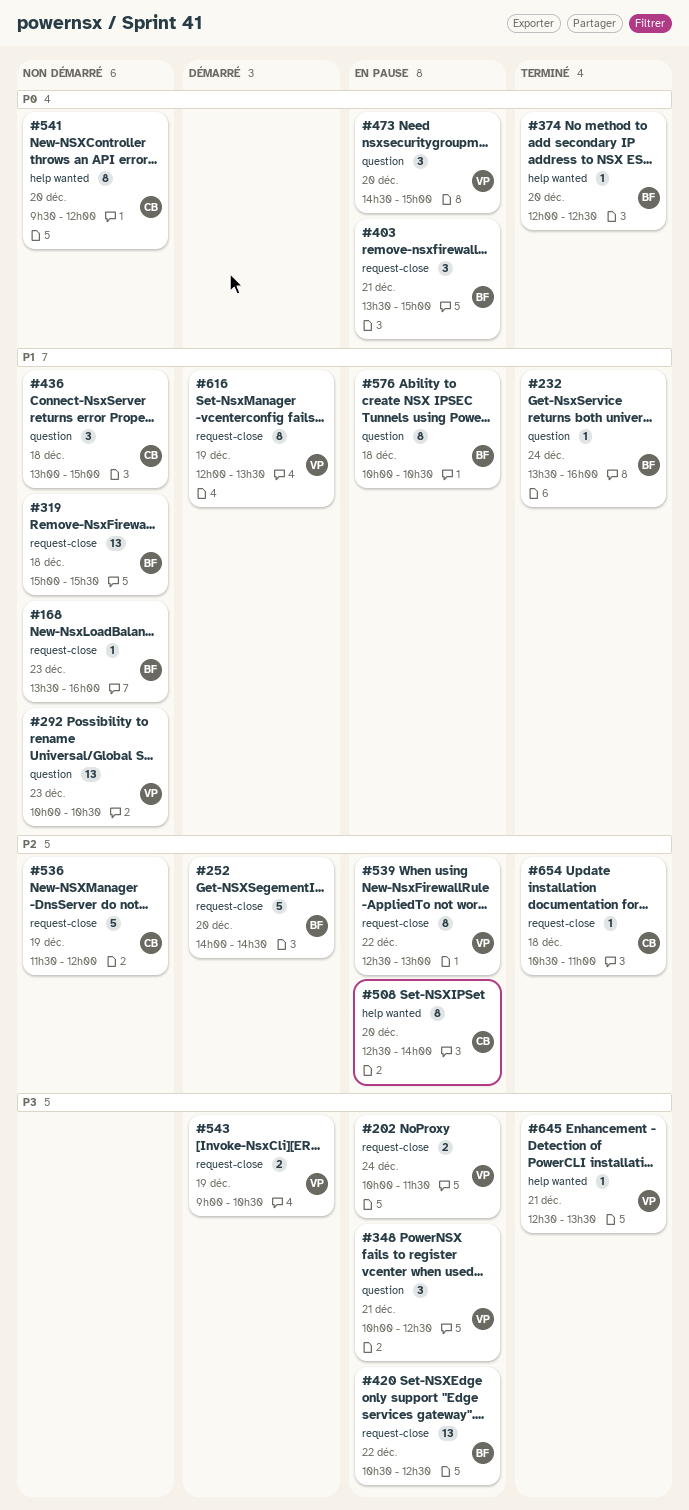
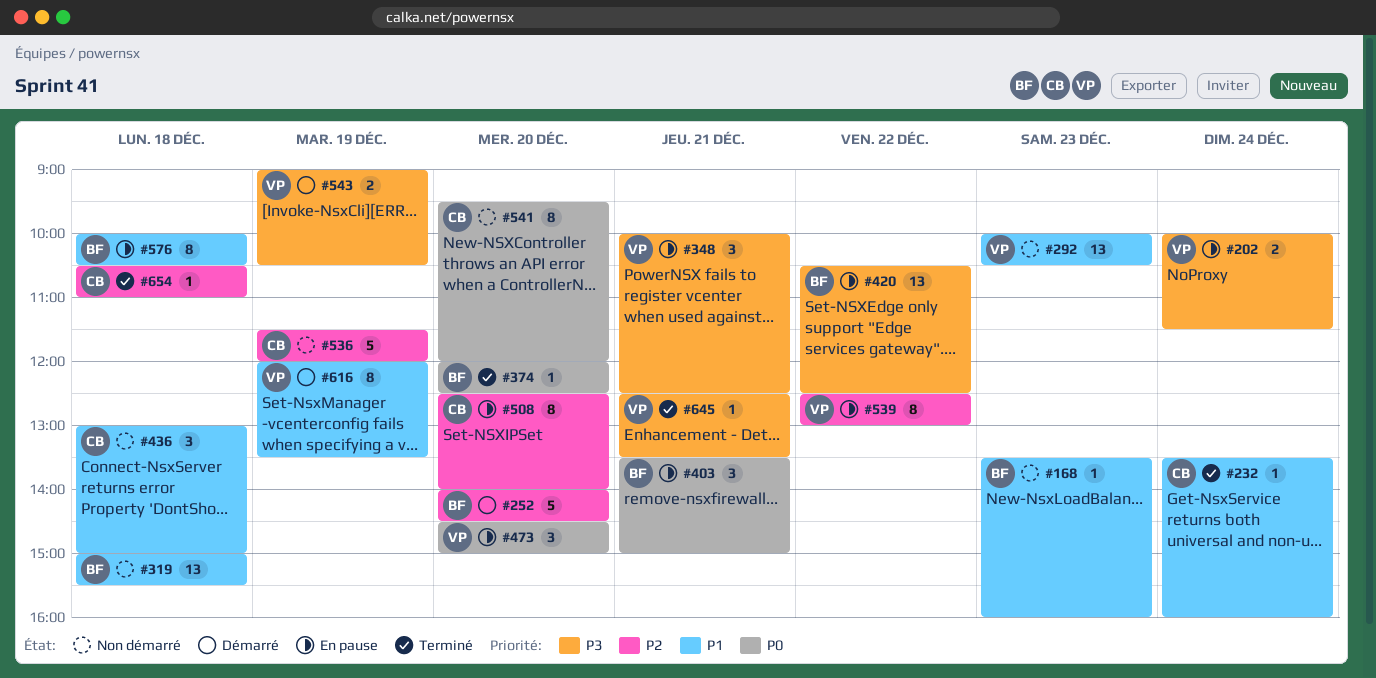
#232, owner: BF -> CB

